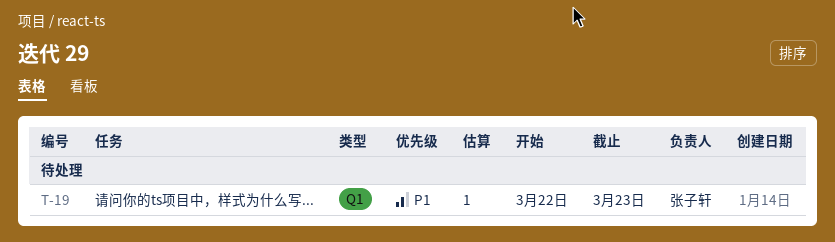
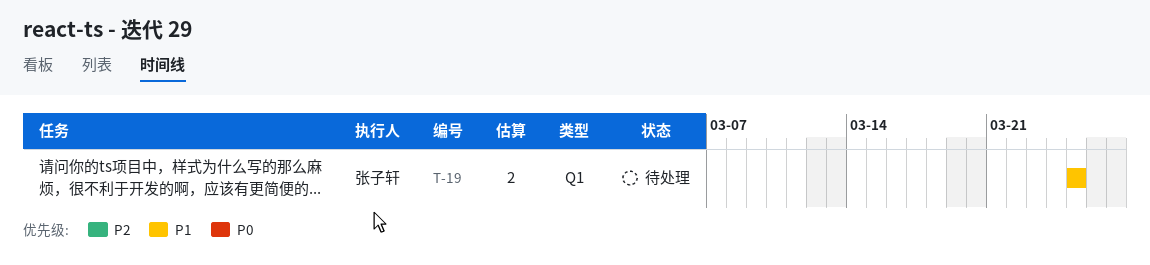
T-19, estimate: 1 -> 2
T-19, start: Mar 22 -> Mar 25
T-19, due: Mar 23 -> Mar 25

